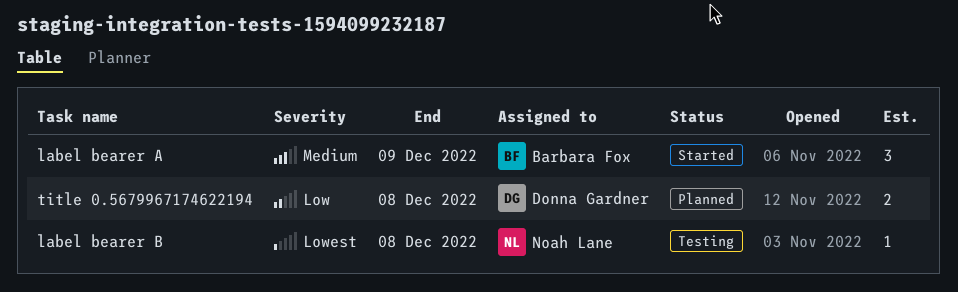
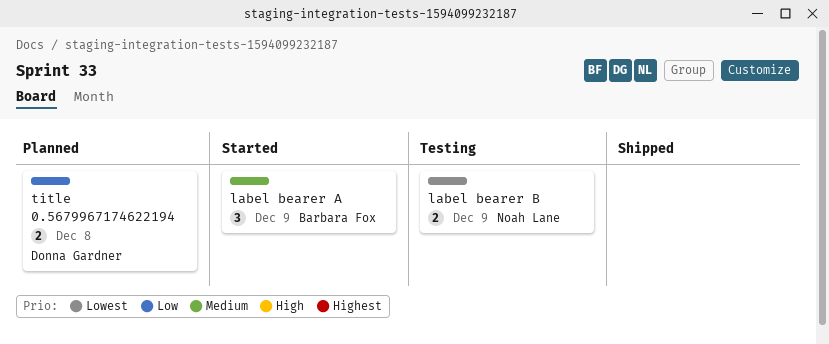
label bearer B, estimate: 1 -> 2
label bearer B, due: Dec 8 -> Dec 9

